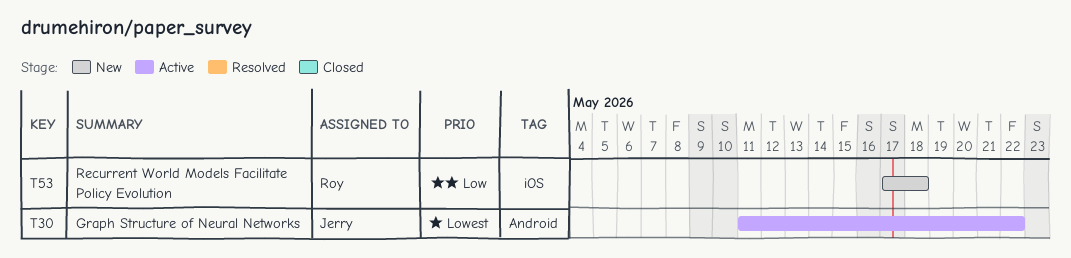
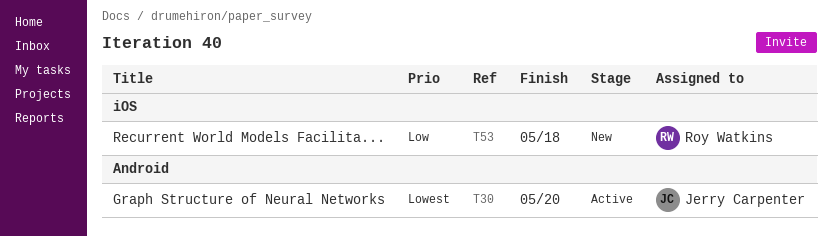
T30, due: May 22 -> May 20

